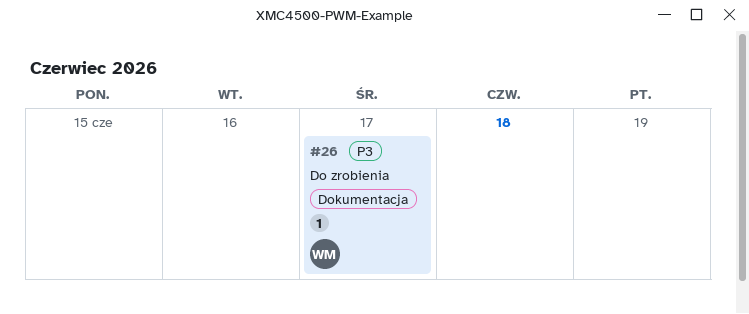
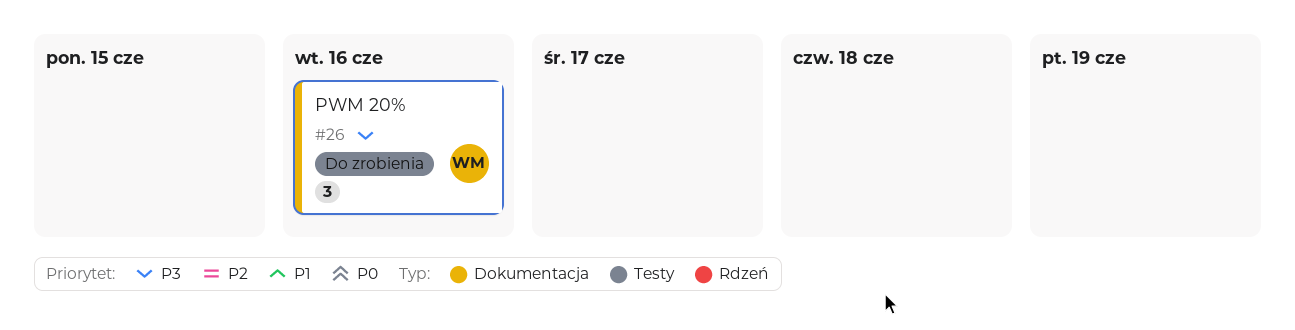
#26, estimate: 1 -> 3
#26, due: Jun 17 -> Jun 16

